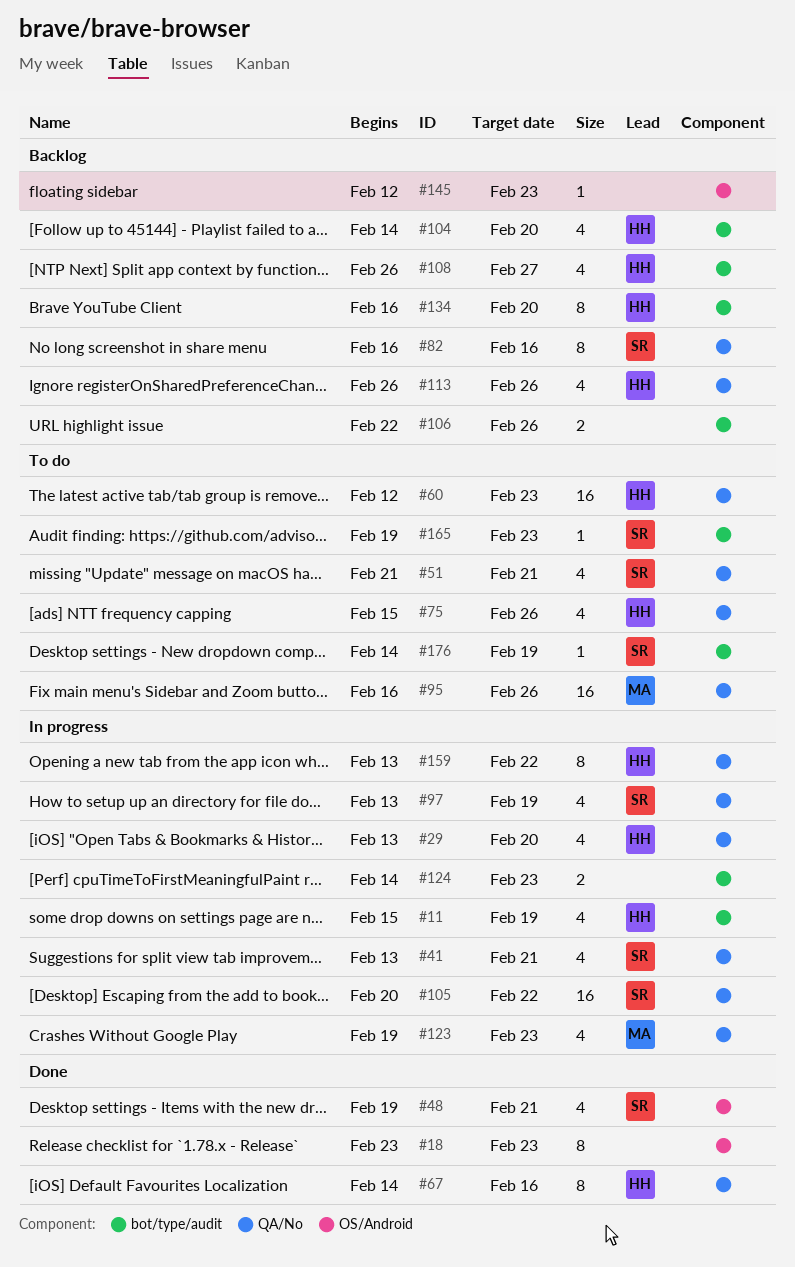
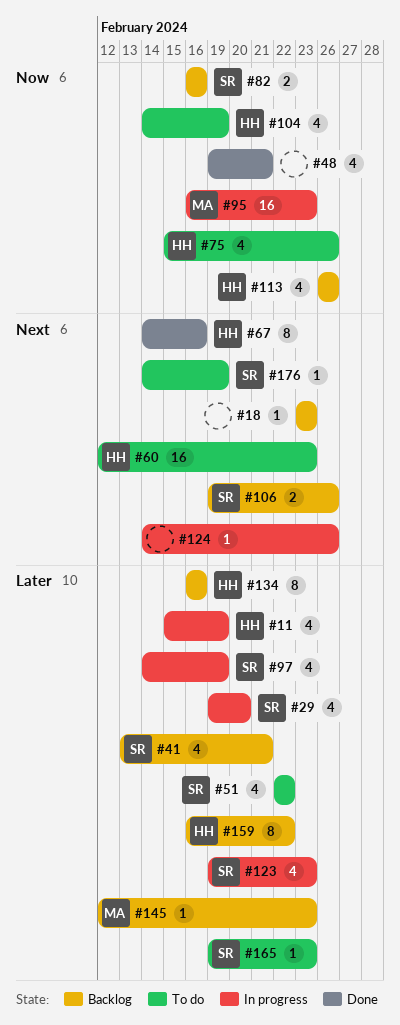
#18, status: Done -> Backlog
#18, estimate: 8 -> 1
#29, owner: HH -> SR
#29, start: Feb 13 -> Feb 19
#41, status: In progress -> Backlog
#48, owner: SR -> none
#51, start: Feb 21 -> Feb 22
#51, due: Feb 21 -> Feb 22
#82, estimate: 8 -> 2
#95, status: To do -> In progress
#95, due: Feb 26 -> Feb 23
#97, start: Feb 13 -> Feb 14
#104, status: Backlog -> To do
#104, due: Feb 20 -> Feb 19
#105: present -> none
#106, owner: none -> SR
#106, start: Feb 22 -> Feb 19
#108: present -> none
#123, owner: MA -> SR
#124, estimate: 2 -> 1
#124, due: Feb 23 -> Feb 26
#134, due: Feb 20 -> Feb 16
#145, owner: none -> MA
#159, status: In progress -> Backlog
#159, start: Feb 13 -> Feb 16

